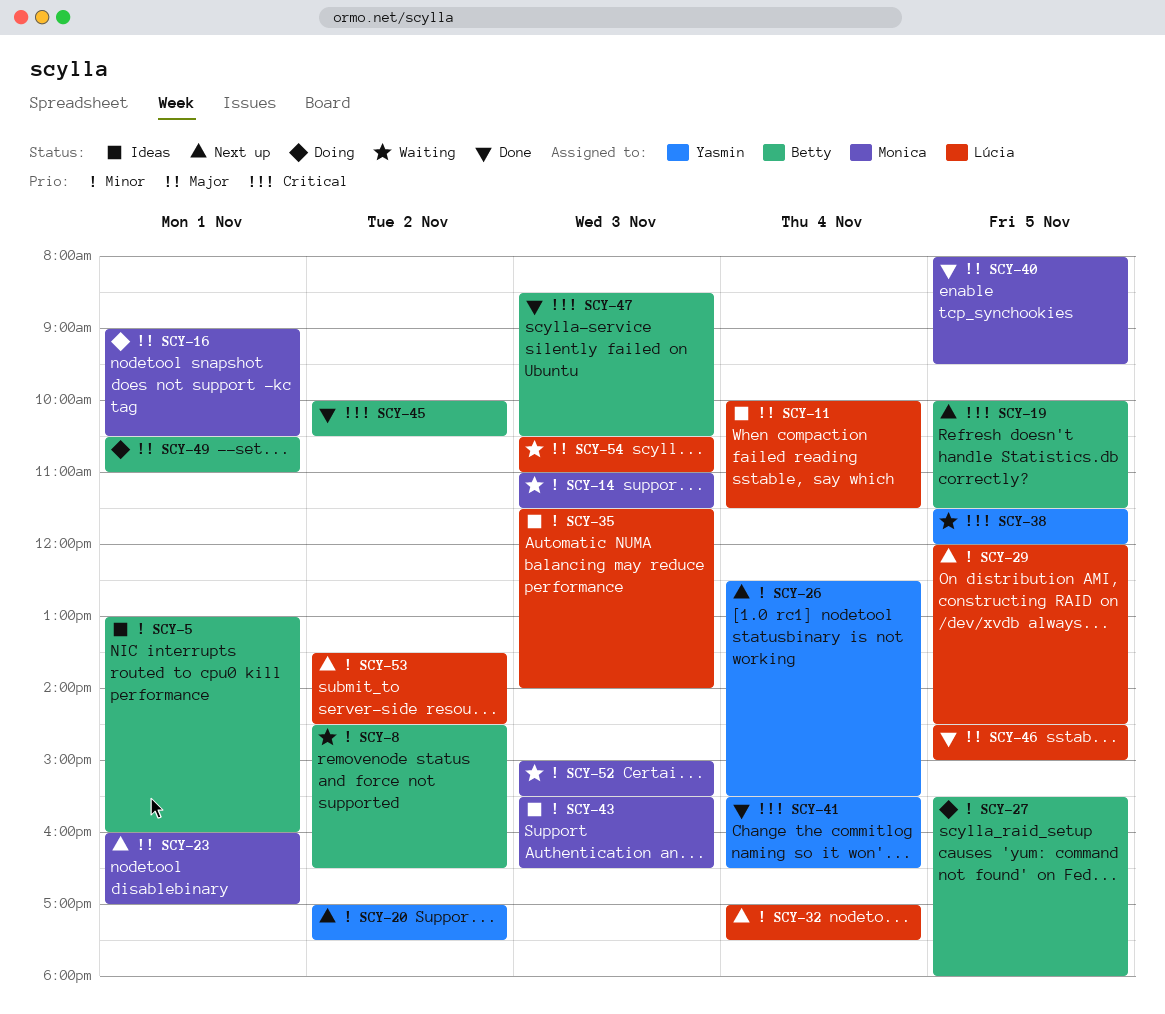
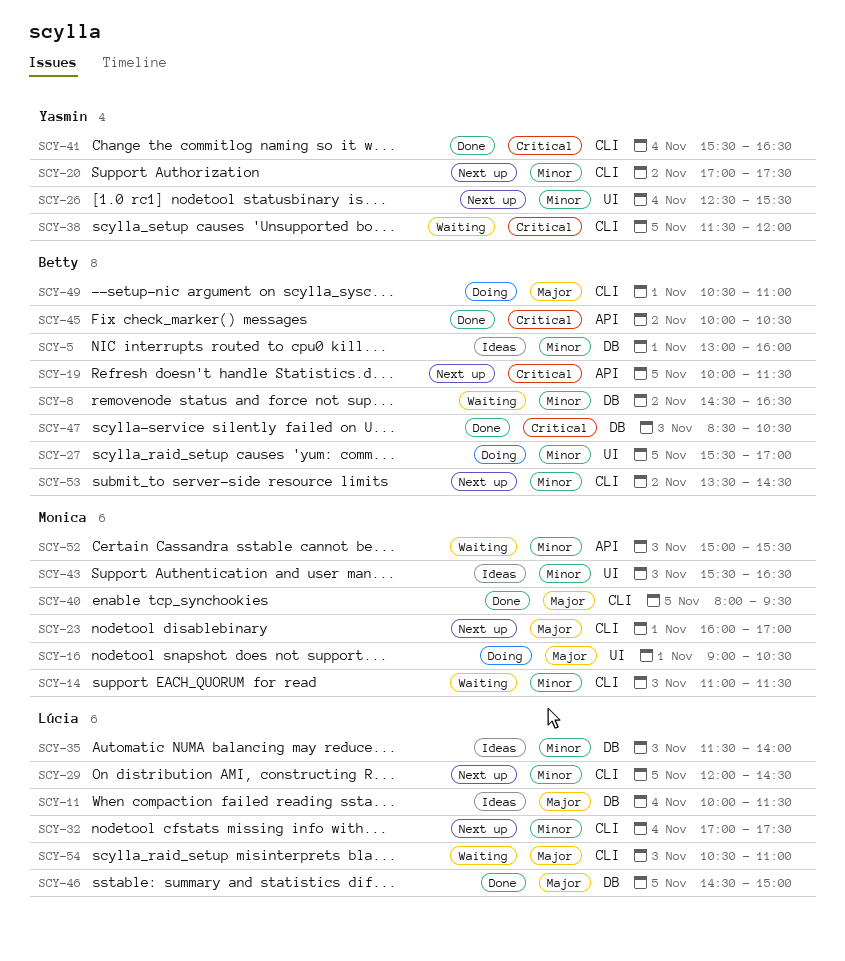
SCY-27, ends: 18:00 -> 17:00
SCY-53, owner: Lúcia -> Betty

